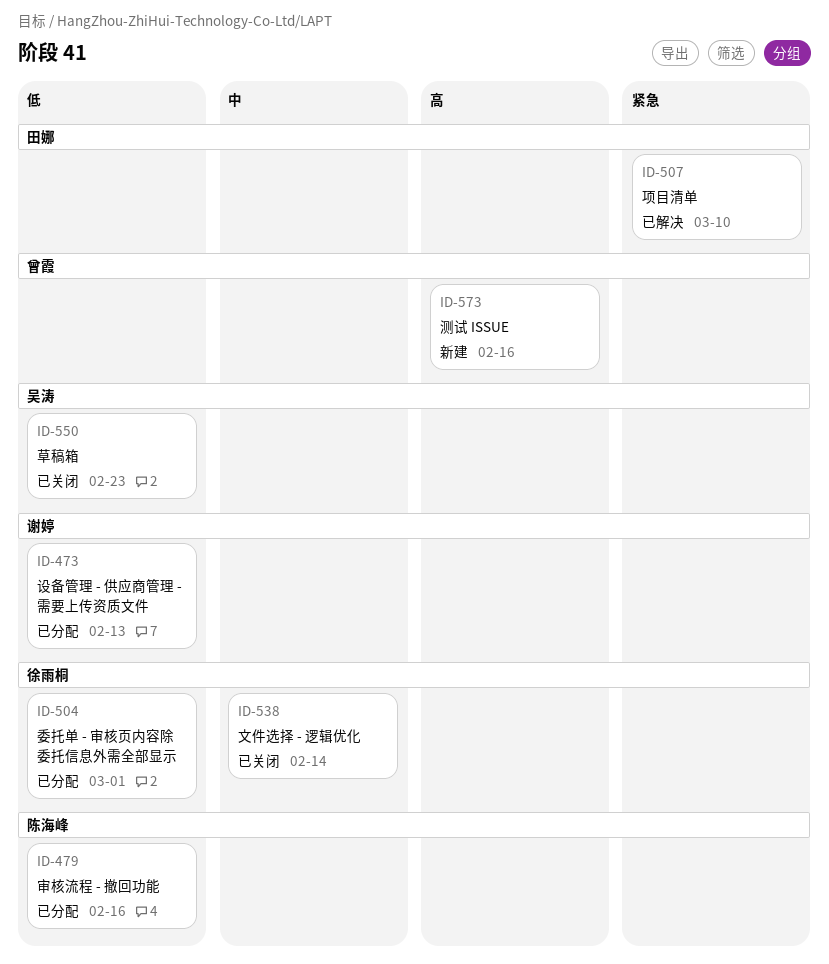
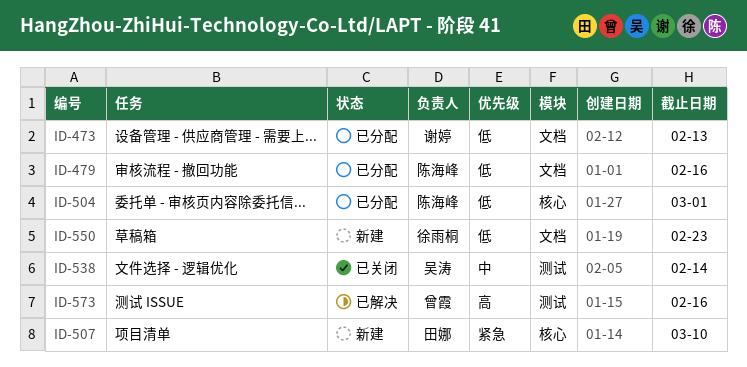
ID-504, owner: 徐雨桐 -> 陈海峰
ID-507, status: 已解决 -> 新建
ID-538, owner: 徐雨桐 -> 吴涛
ID-550, status: 已关闭 -> 新建
ID-550, owner: 吴涛 -> 徐雨桐
ID-573, status: 新建 -> 已解决

